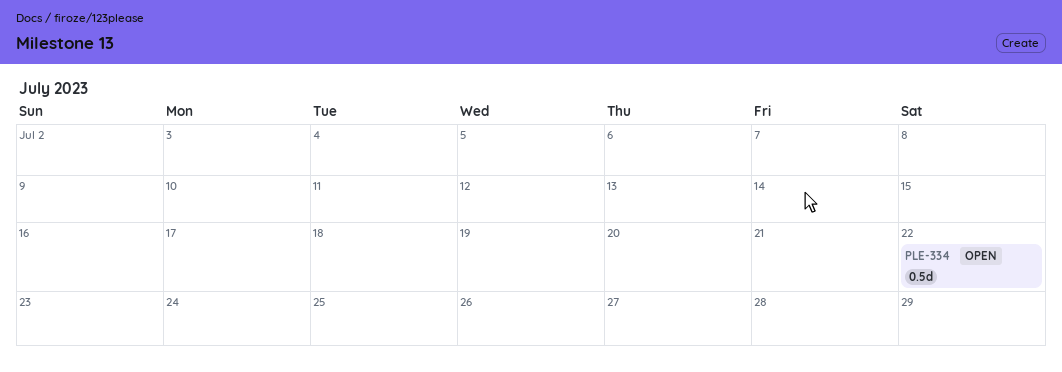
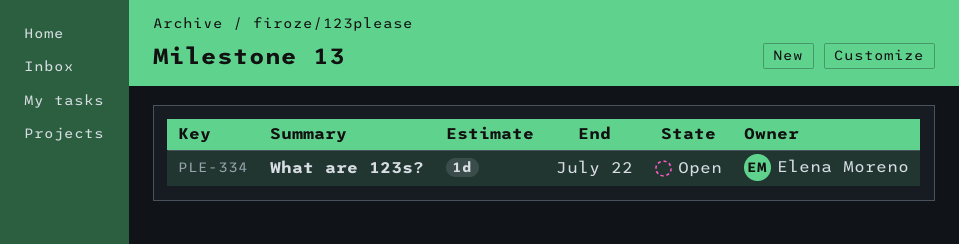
PLE-334, estimate: 0.5d -> 1d

